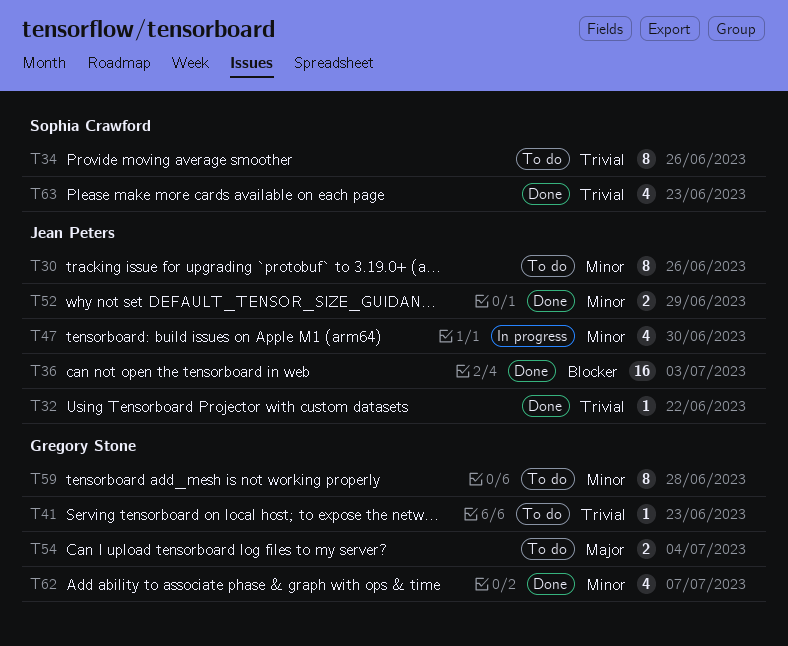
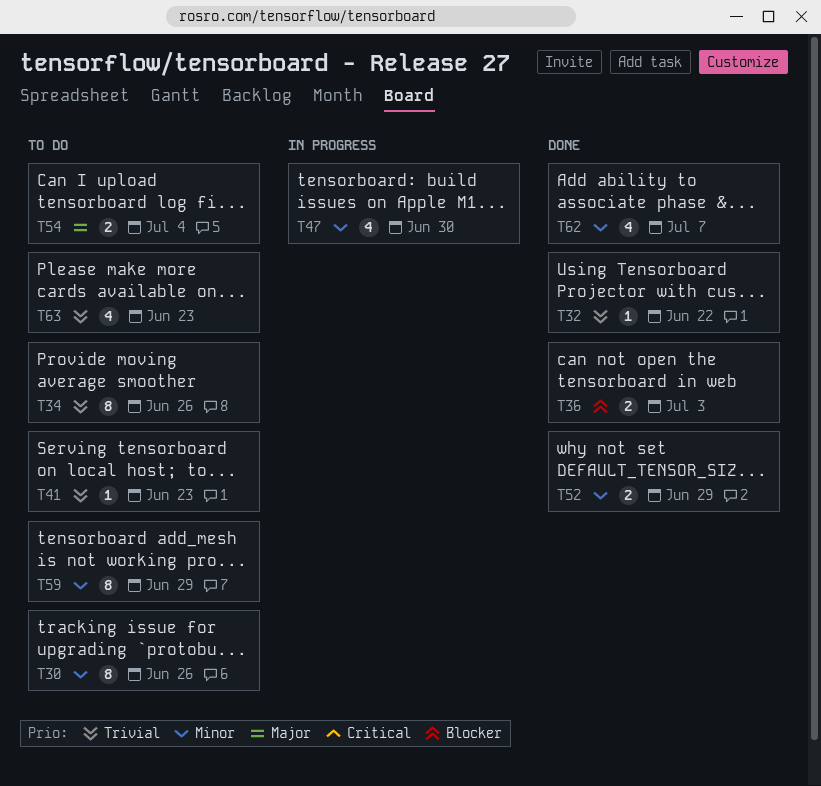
T36, estimate: 16 -> 2
T59, due: Jun 28 -> Jun 29
T63, status: Done -> To do

